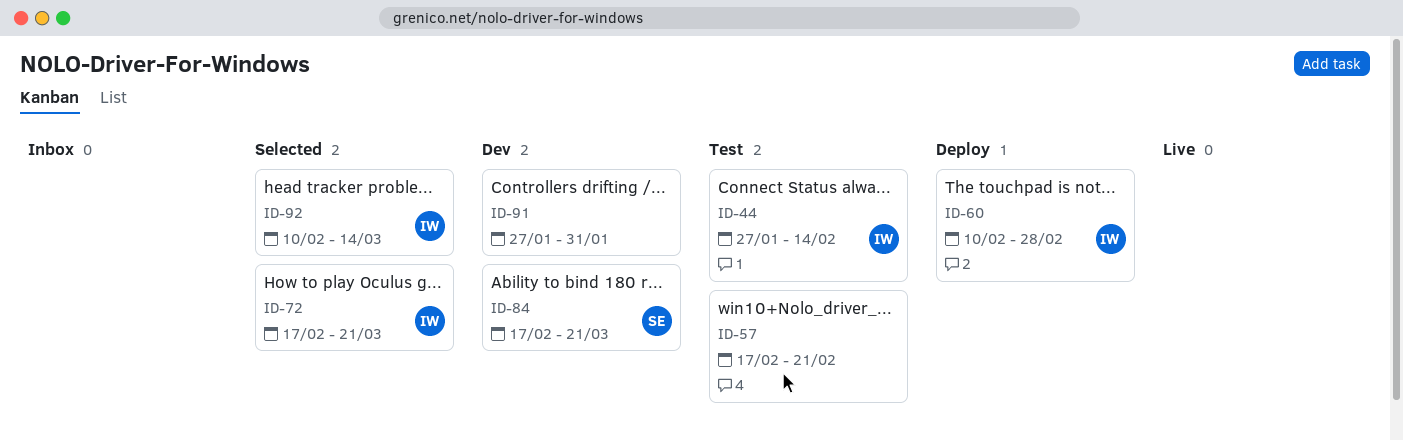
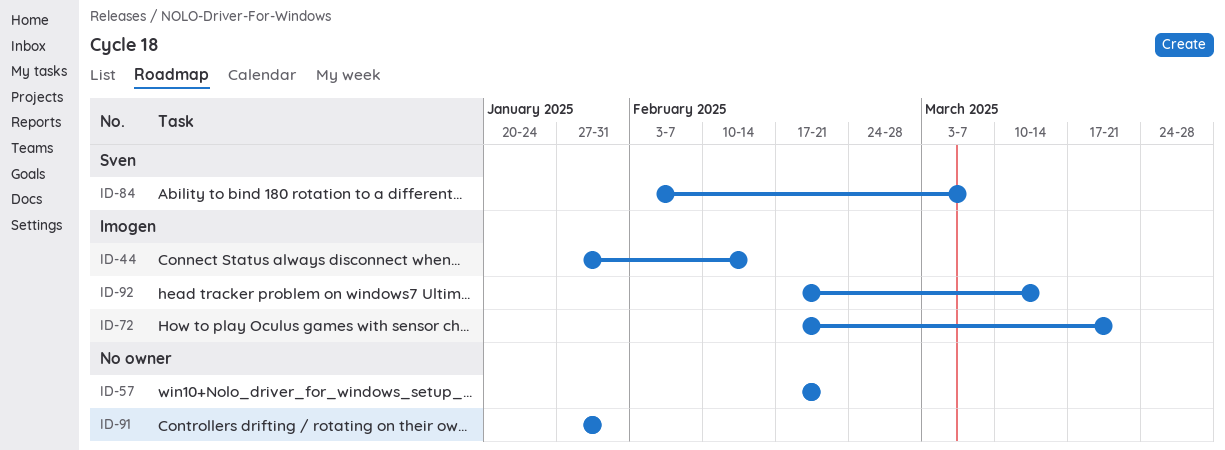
ID-60: present -> none
ID-84, start: Feb 17 -> Feb 3
ID-84, due: Mar 21 -> Mar 7
ID-92, start: Feb 10 -> Feb 17

